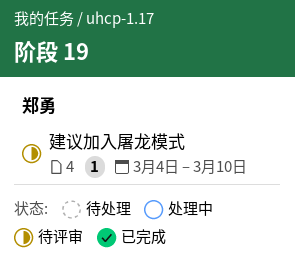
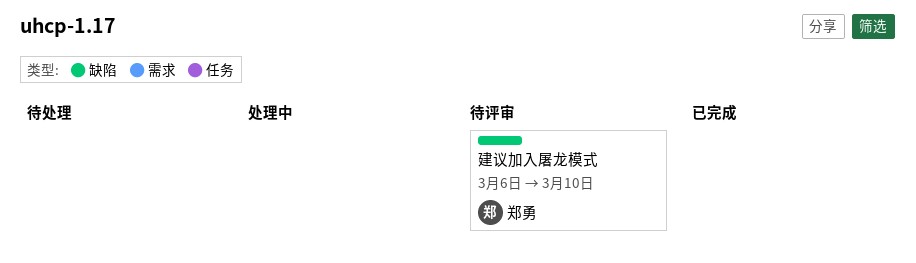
建议加入屠龙模式, start: Mar 4 -> Mar 6

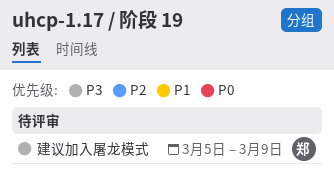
建议加入屠龙模式, start: Mar 6 -> Mar 5
建议加入屠龙模式, due: Mar 10 -> Mar 9

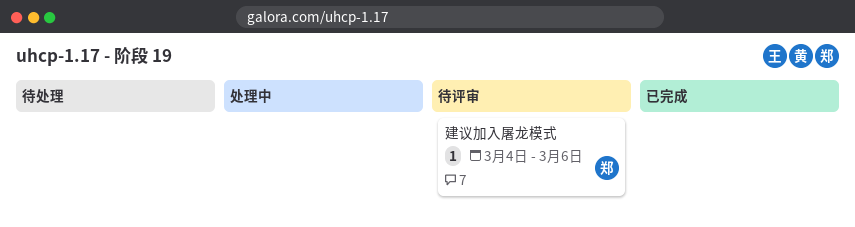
建议加入屠龙模式, start: Mar 5 -> Mar 4
建议加入屠龙模式, due: Mar 9 -> Mar 6

